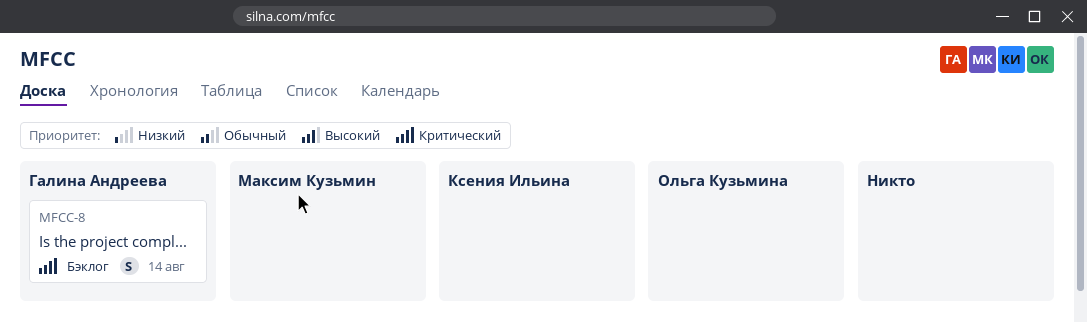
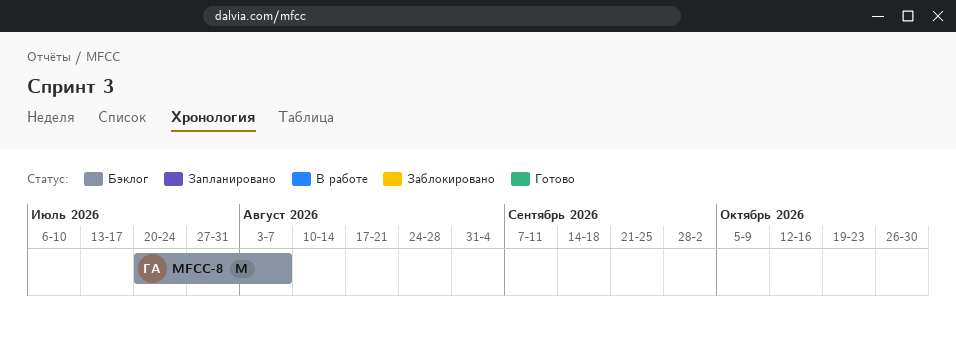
MFCC-8, estimate: S -> M
MFCC-8, due: Aug 14 -> Aug 7

